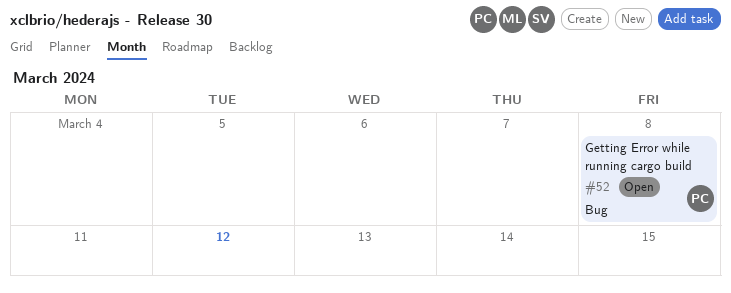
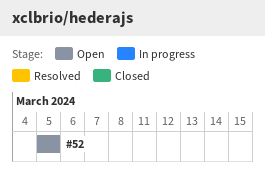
#52, due: Mar 8 -> Mar 5

